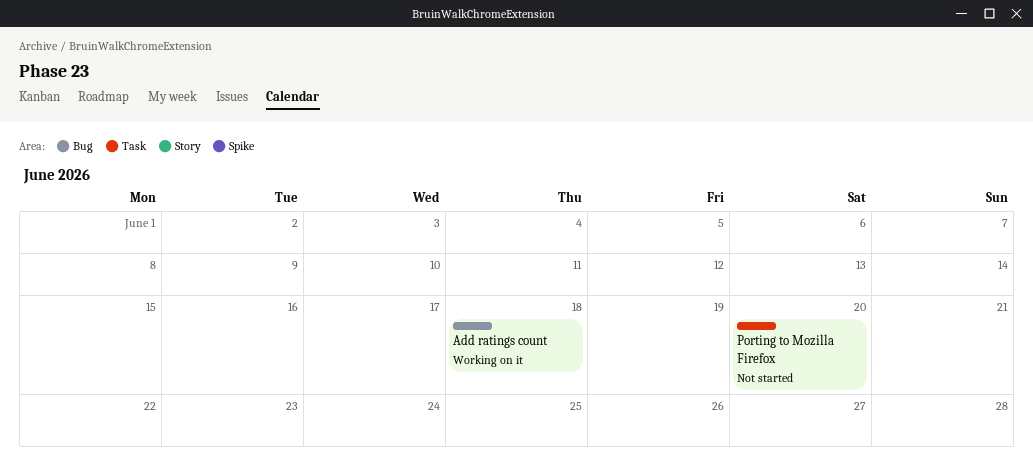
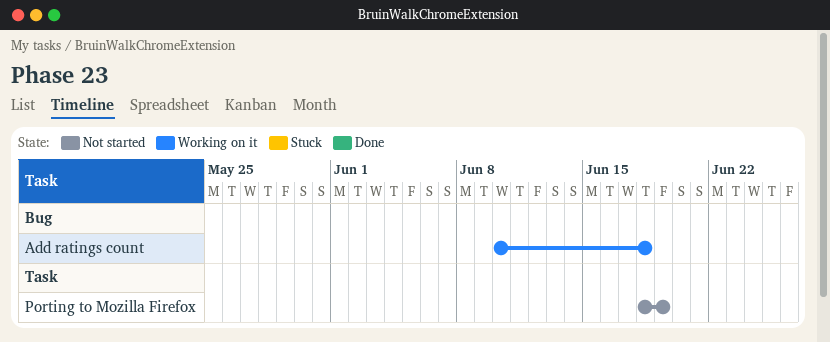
Porting to Mozilla Firefox, due: Jun 20 -> Jun 19

